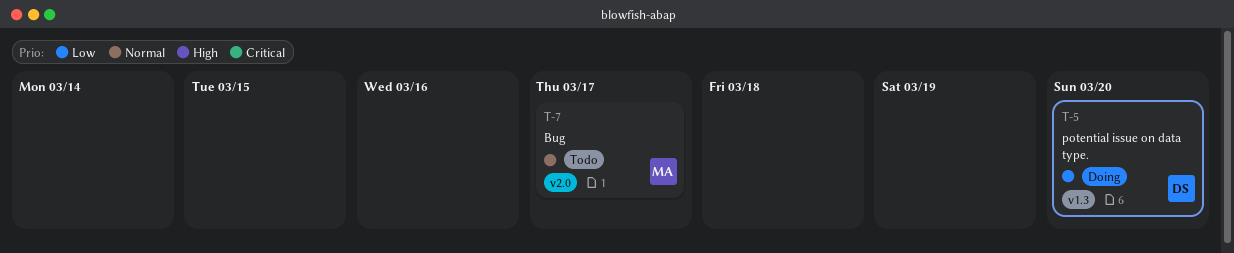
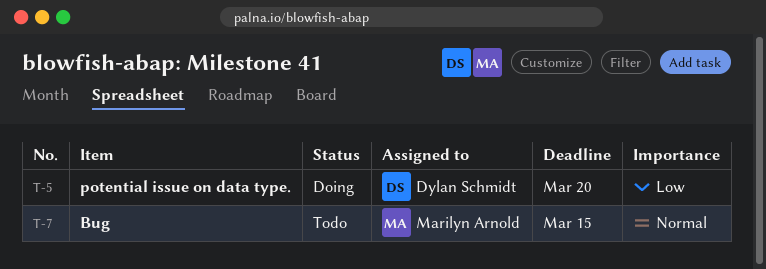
T-7, due: Mar 17 -> Mar 15

